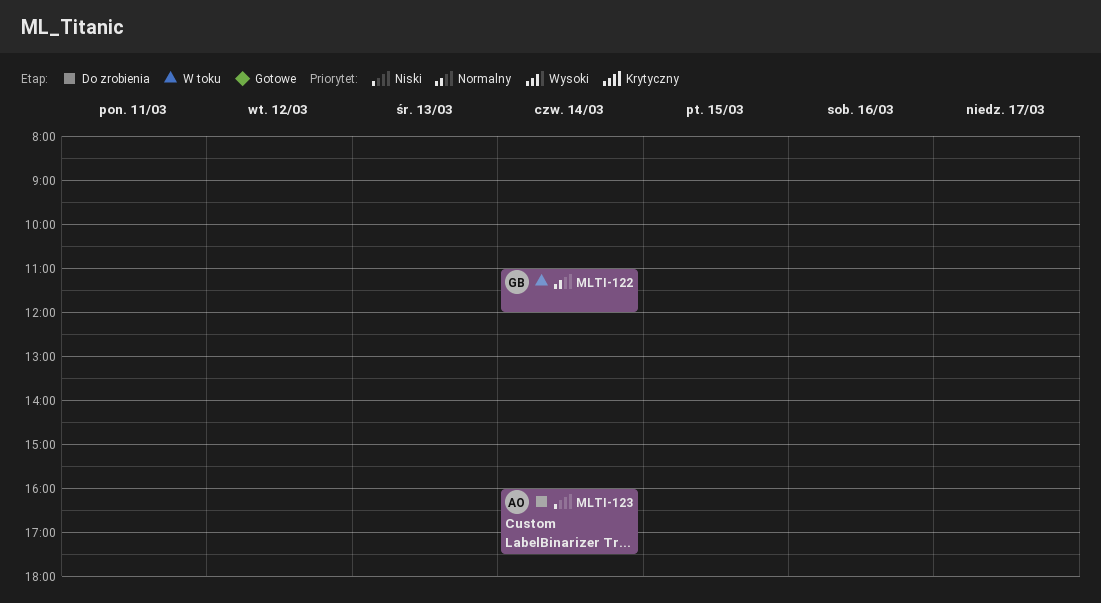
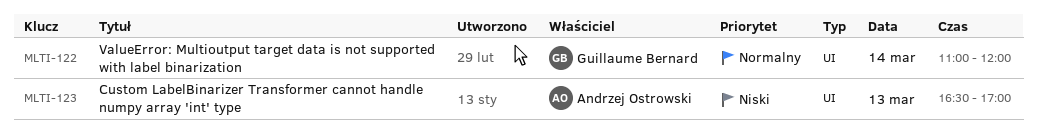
MLTI-123, day: Mar 14 -> Mar 13
MLTI-123, begins: 16:00 -> 16:30
MLTI-123, ends: 17:30 -> 17:00

